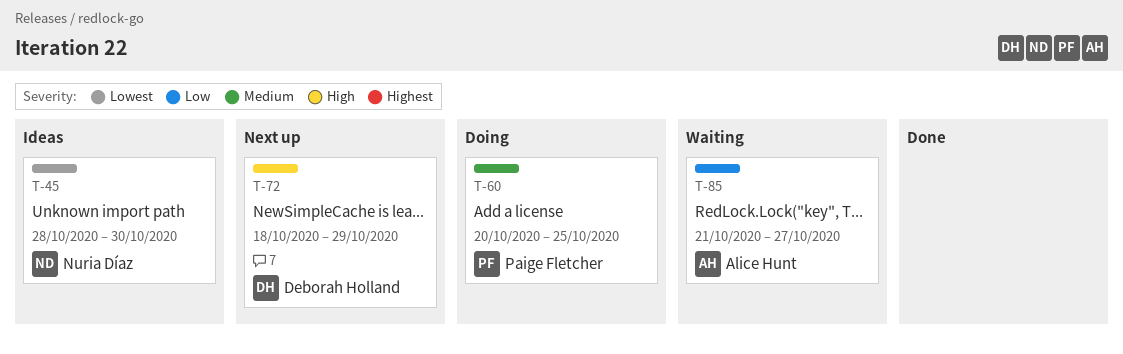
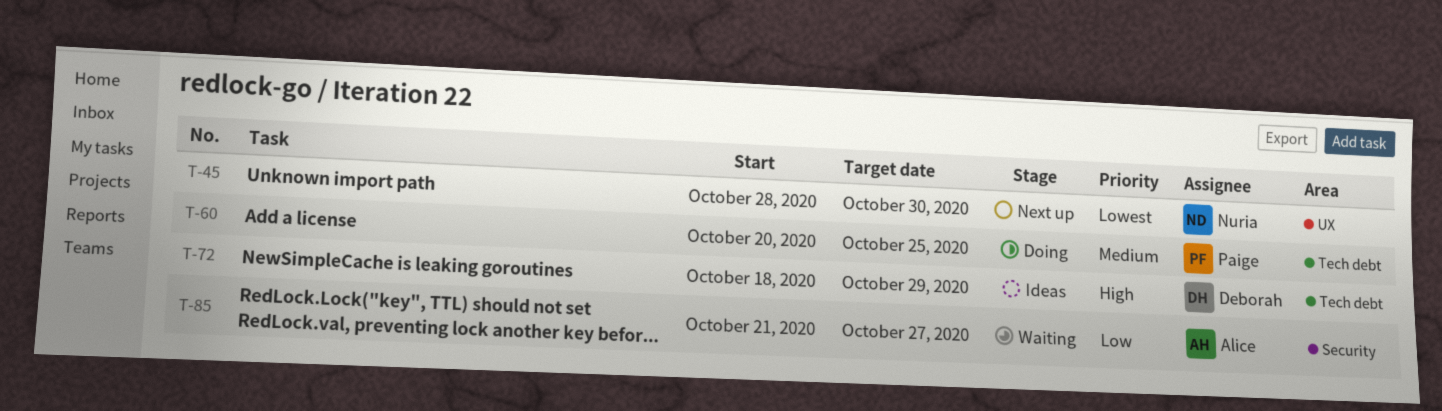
T-45, status: Ideas -> Next up
T-72, status: Next up -> Ideas

